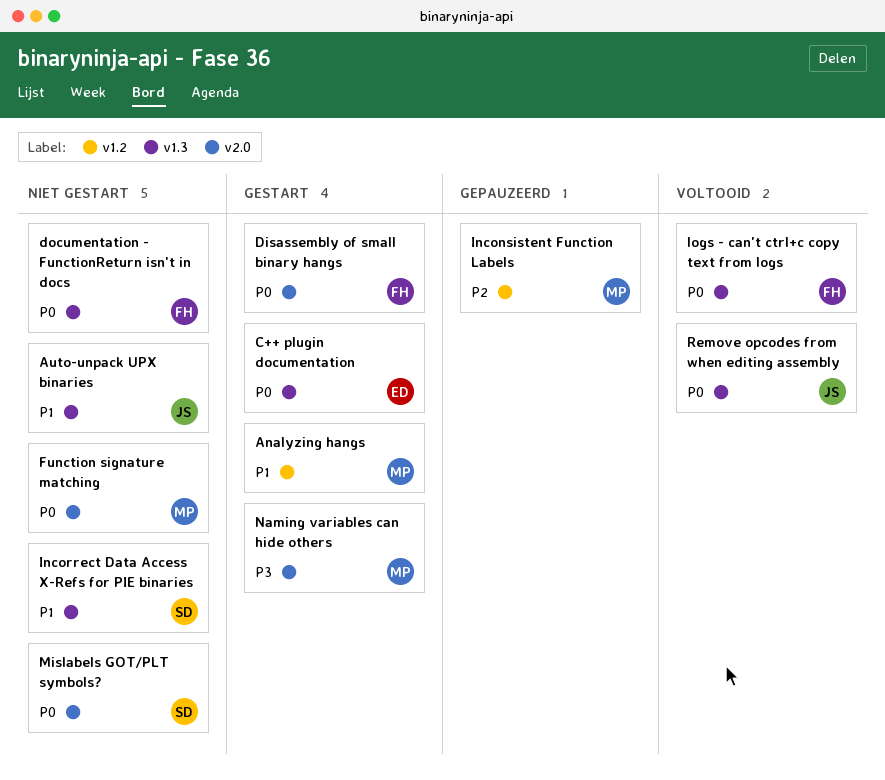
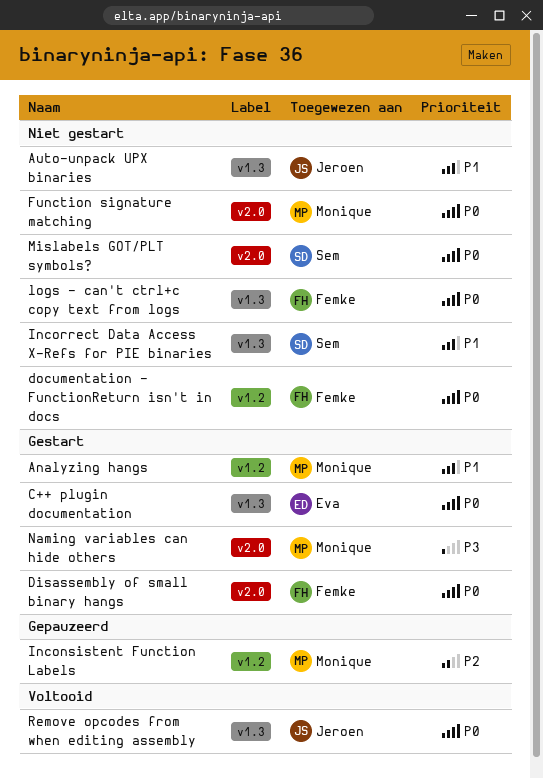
documentation - FunctionReturn isn't in docs, label: v1.3 -> v1.2
logs - can't ctrl+c copy text from logs, status: Voltooid -> Niet gestart

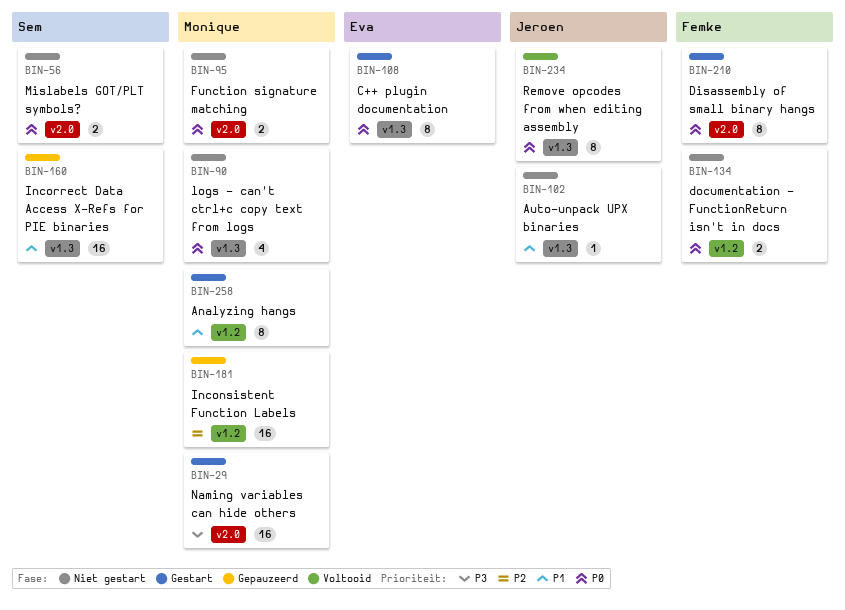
Incorrect Data Access X-Refs for PIE binaries, status: Niet gestart -> Gepauzeerd
logs - can't ctrl+c copy text from logs, owner: Femke -> Monique

